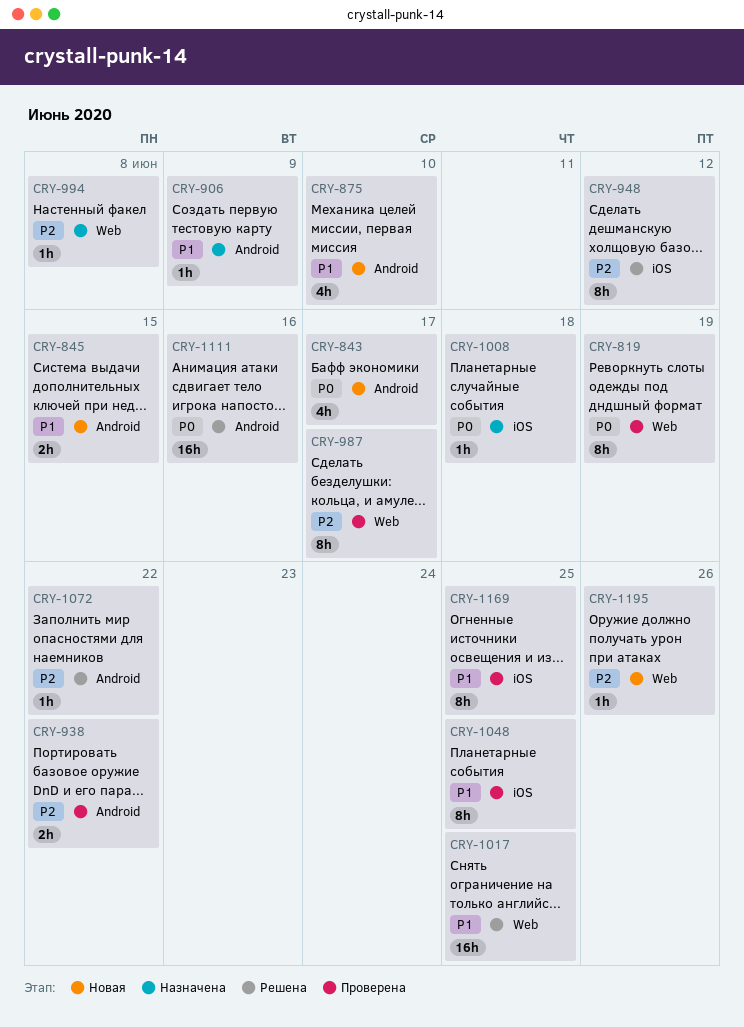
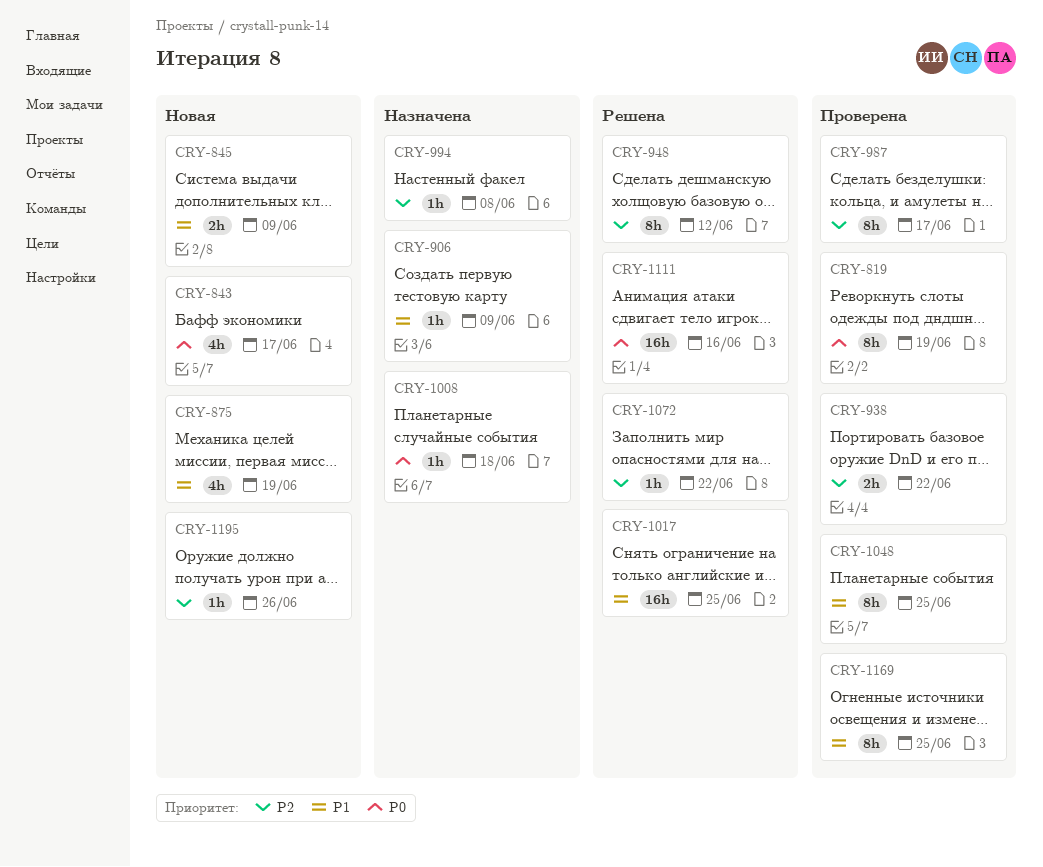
CRY-845, due: Jun 15 -> Jun 9
CRY-875, due: Jun 10 -> Jun 19

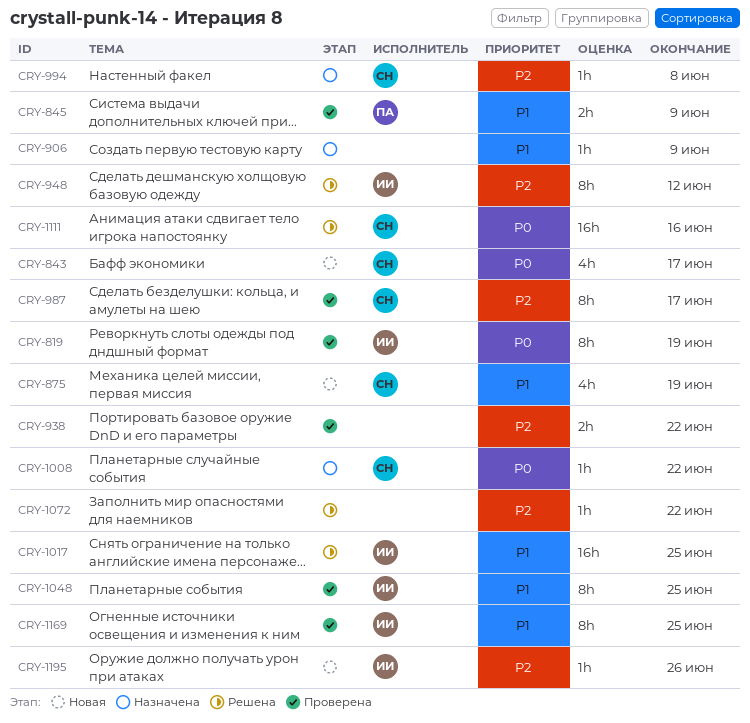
CRY-845, status: Новая -> Проверена
CRY-1008, due: Jun 18 -> Jun 22

